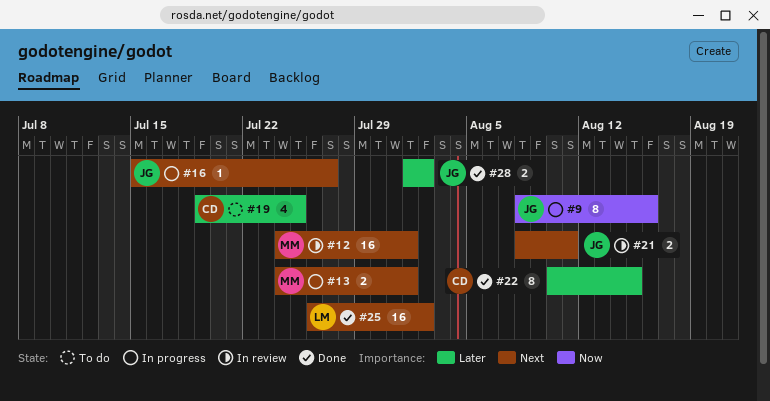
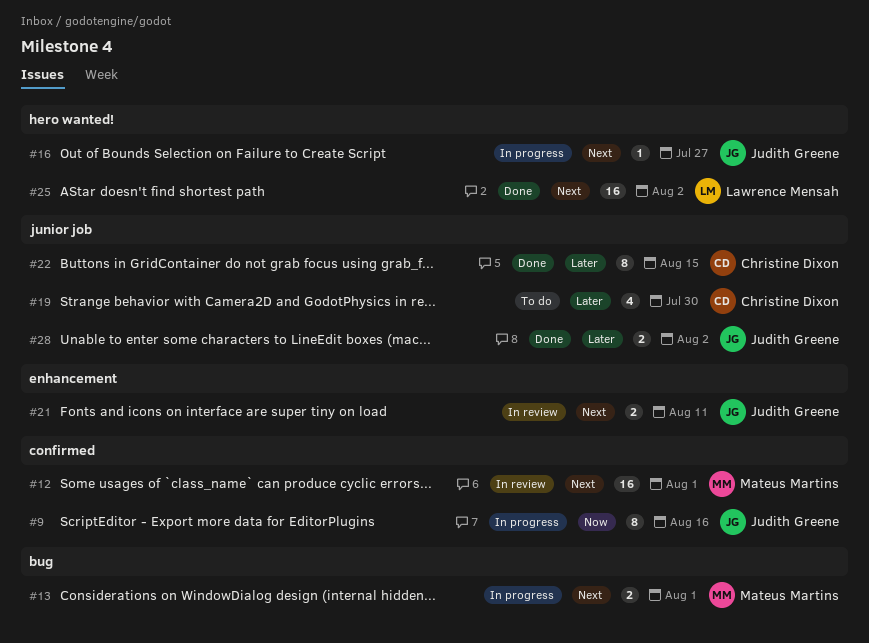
#19, due: Jul 25 -> Jul 30

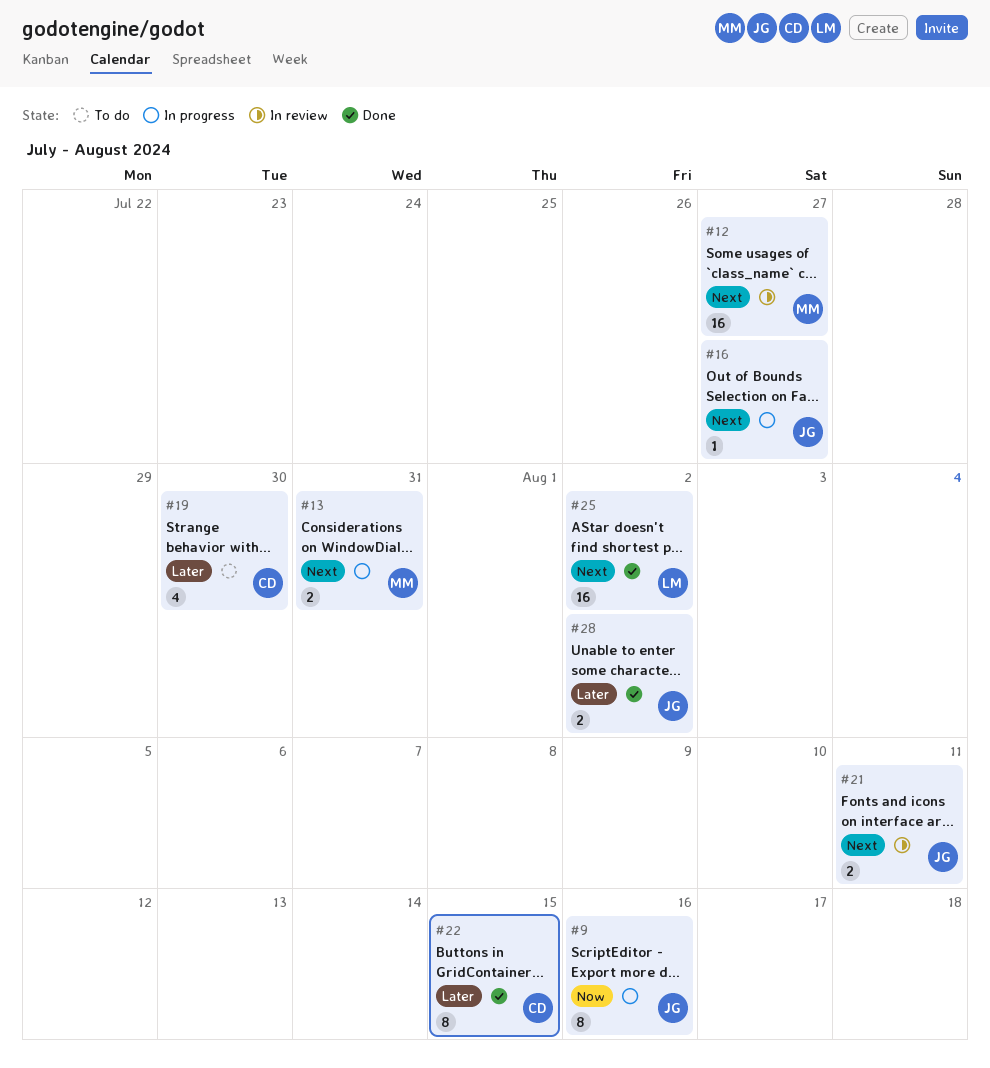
#12, due: Aug 1 -> Jul 27
#13, due: Aug 1 -> Jul 31

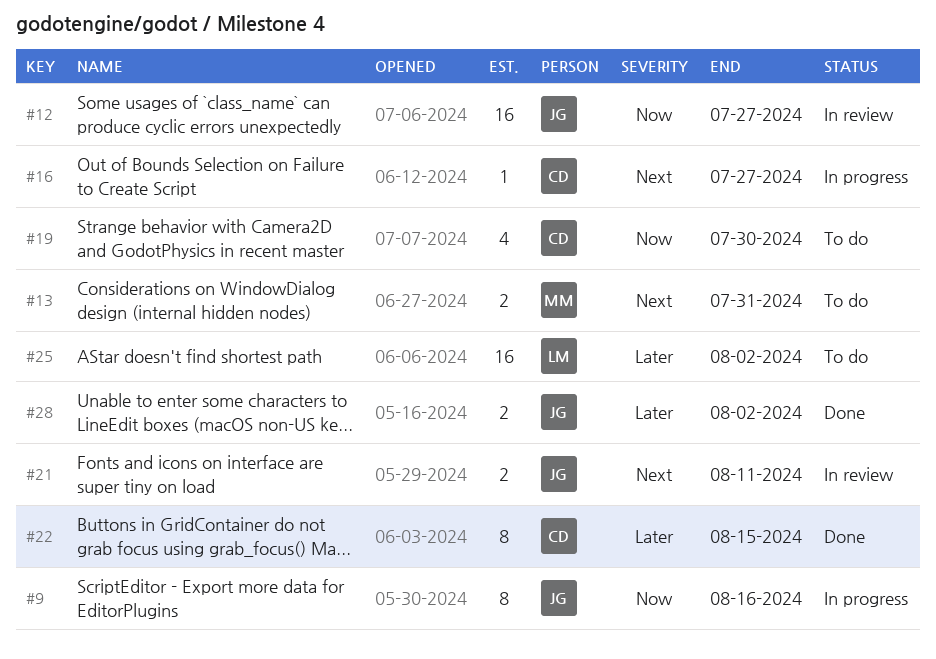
#12, owner: MM -> JG
#12, priority: Next -> Now
#13, status: In progress -> To do
#16, owner: JG -> CD
#19, priority: Later -> Now
#25, status: Done -> To do
#25, priority: Next -> Later

